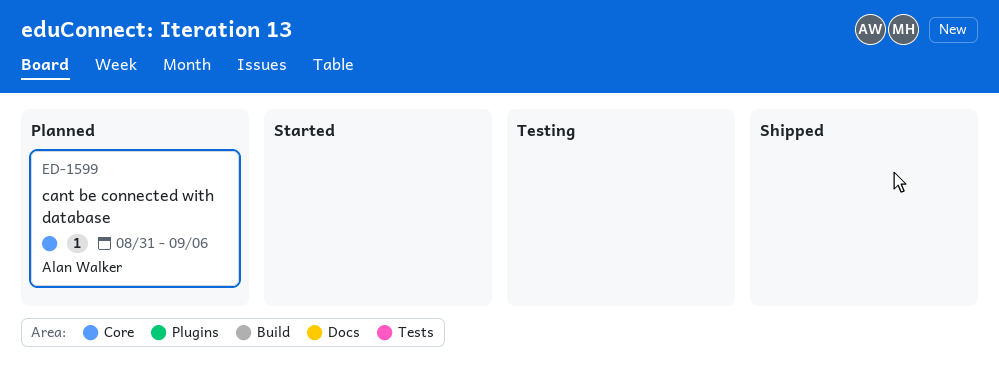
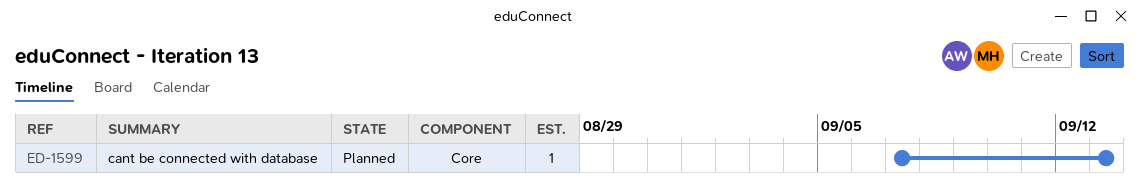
ED-1599, start: Aug 31 -> Sep 7
ED-1599, due: Sep 6 -> Sep 13

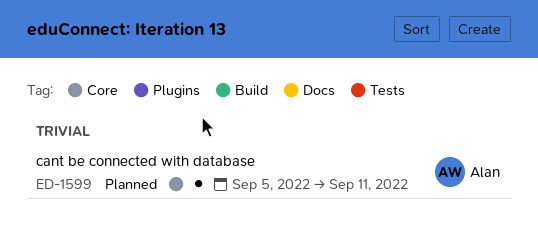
ED-1599, start: Sep 7 -> Sep 5
ED-1599, due: Sep 13 -> Sep 11

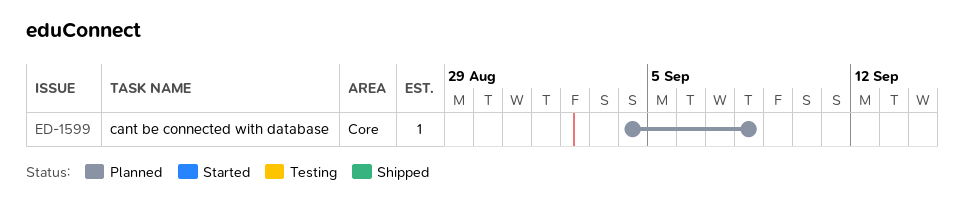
ED-1599, start: Sep 5 -> Sep 4
ED-1599, due: Sep 11 -> Sep 8

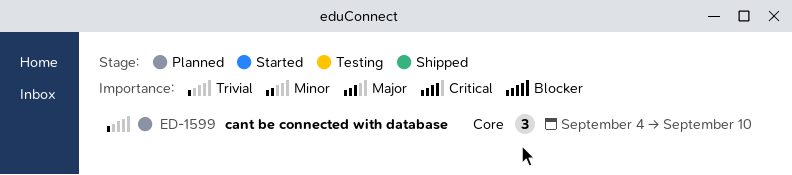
ED-1599, estimate: 1 -> 3
ED-1599, due: Sep 8 -> Sep 10

